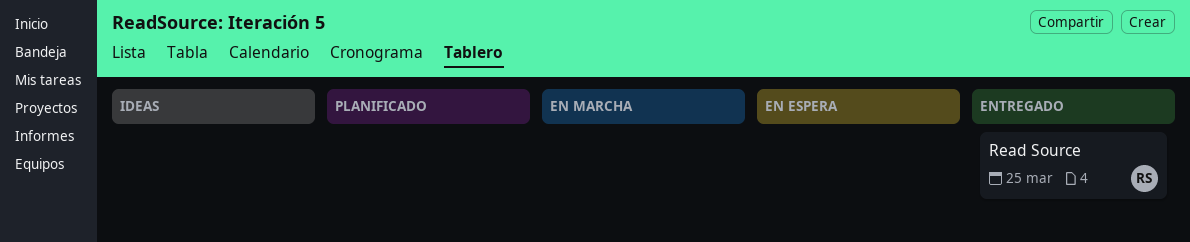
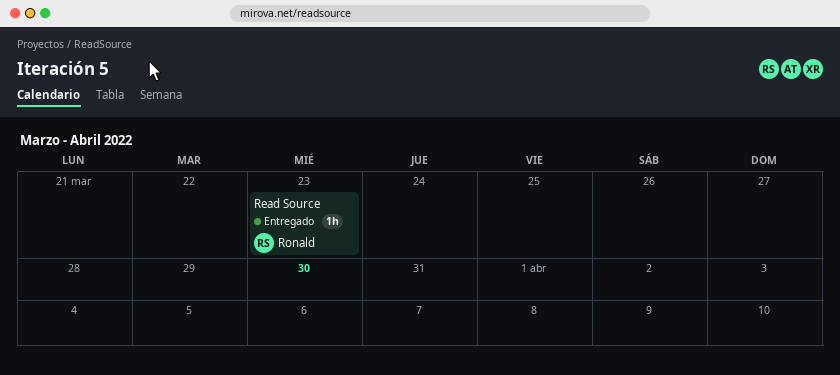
Read Source, due: Mar 25 -> Mar 23

